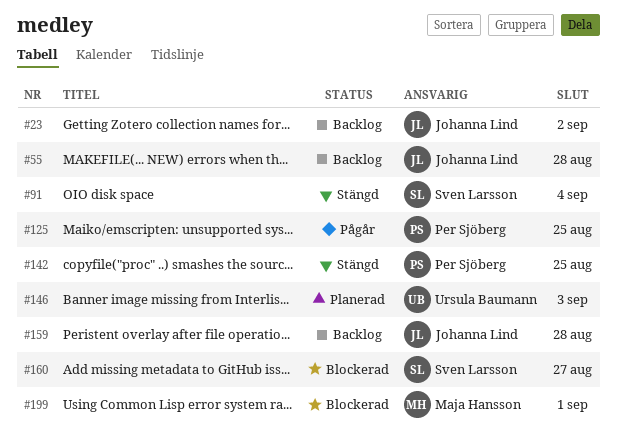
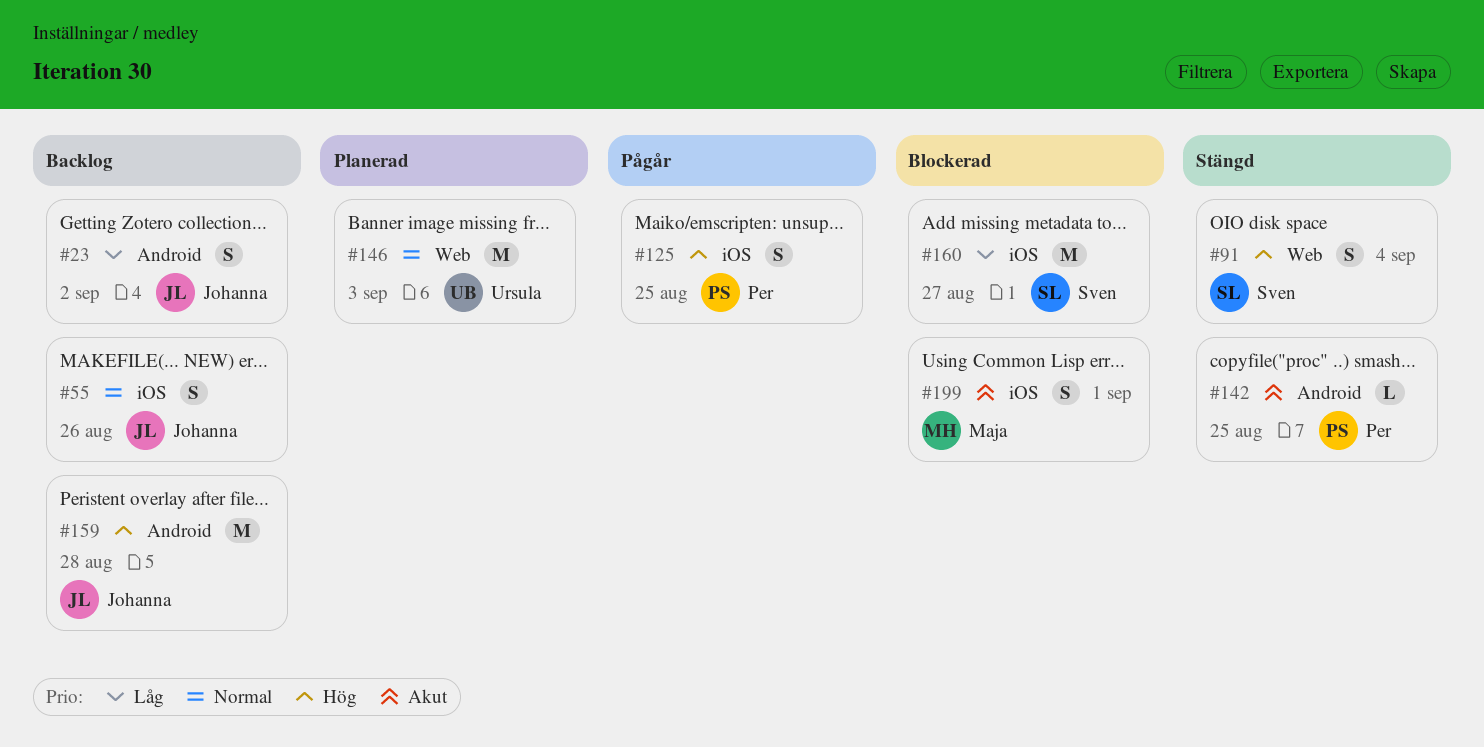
#55, due: Aug 28 -> Aug 26

